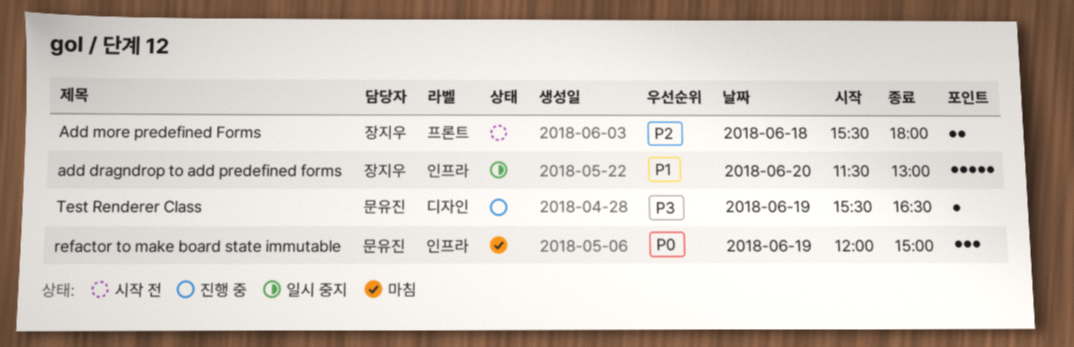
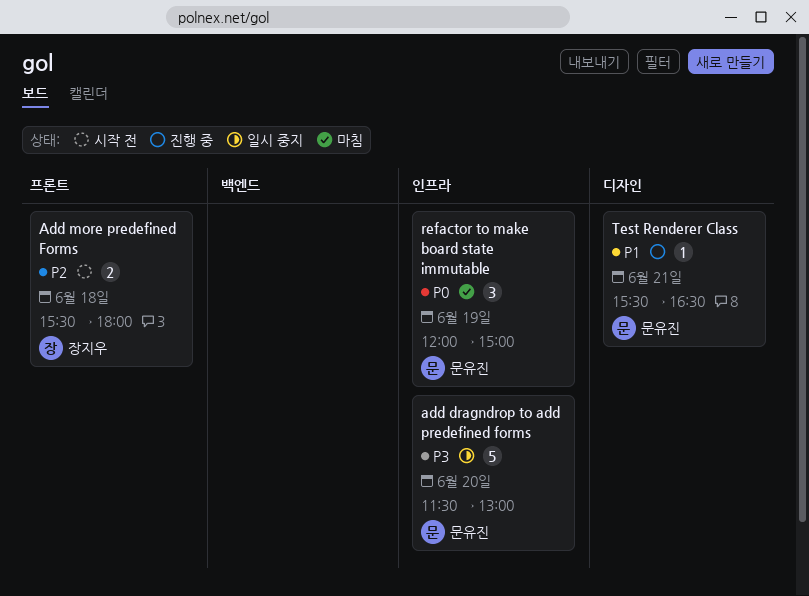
add dragndrop to add predefined forms, owner: 장지우 -> 문유진
add dragndrop to add predefined forms, priority: P1 -> P3
Test Renderer Class, priority: P3 -> P1
Test Renderer Class, day: Jun 19 -> Jun 21

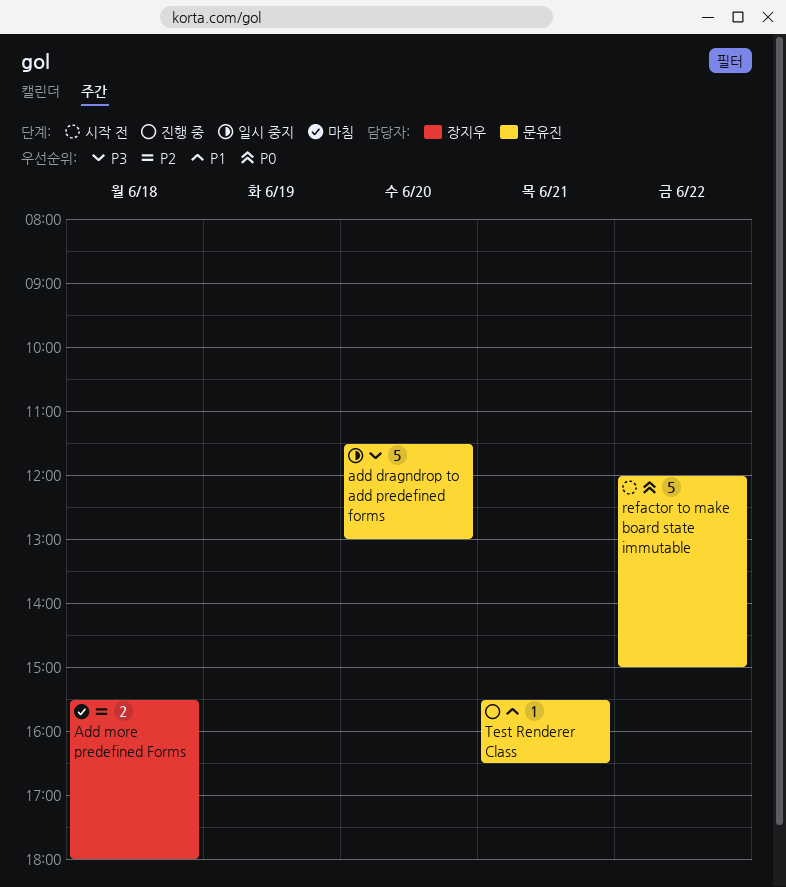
Add more predefined Forms, status: 시작 전 -> 마침
refactor to make board state immutable, status: 마침 -> 시작 전
refactor to make board state immutable, estimate: 3 -> 5
refactor to make board state immutable, day: Jun 19 -> Jun 22

